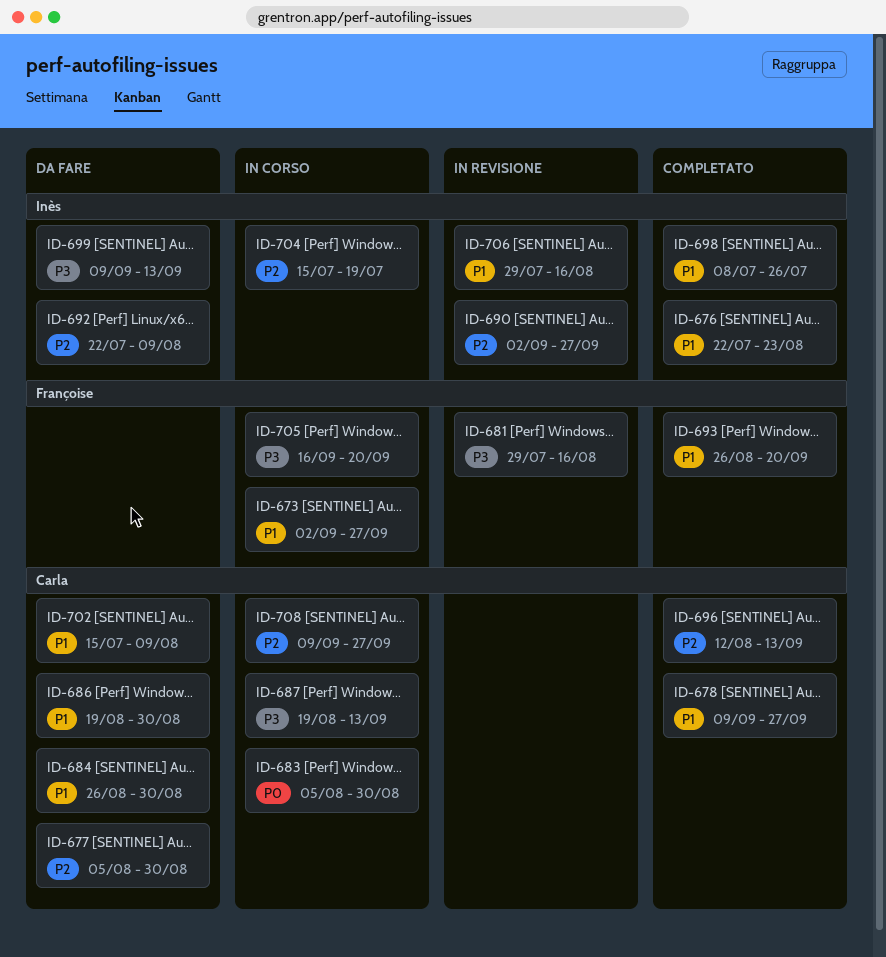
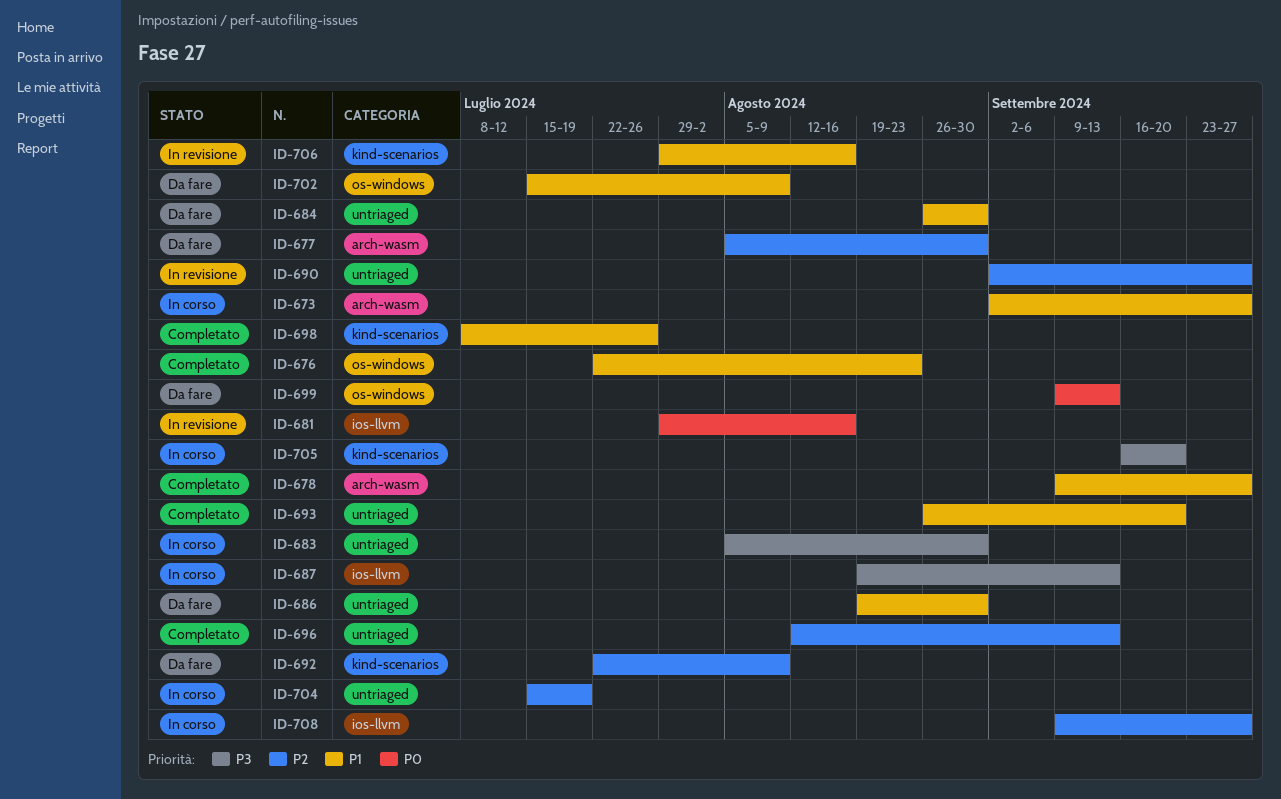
ID-681, priority: P3 -> P0
ID-683, priority: P0 -> P3
ID-699, priority: P3 -> P0

